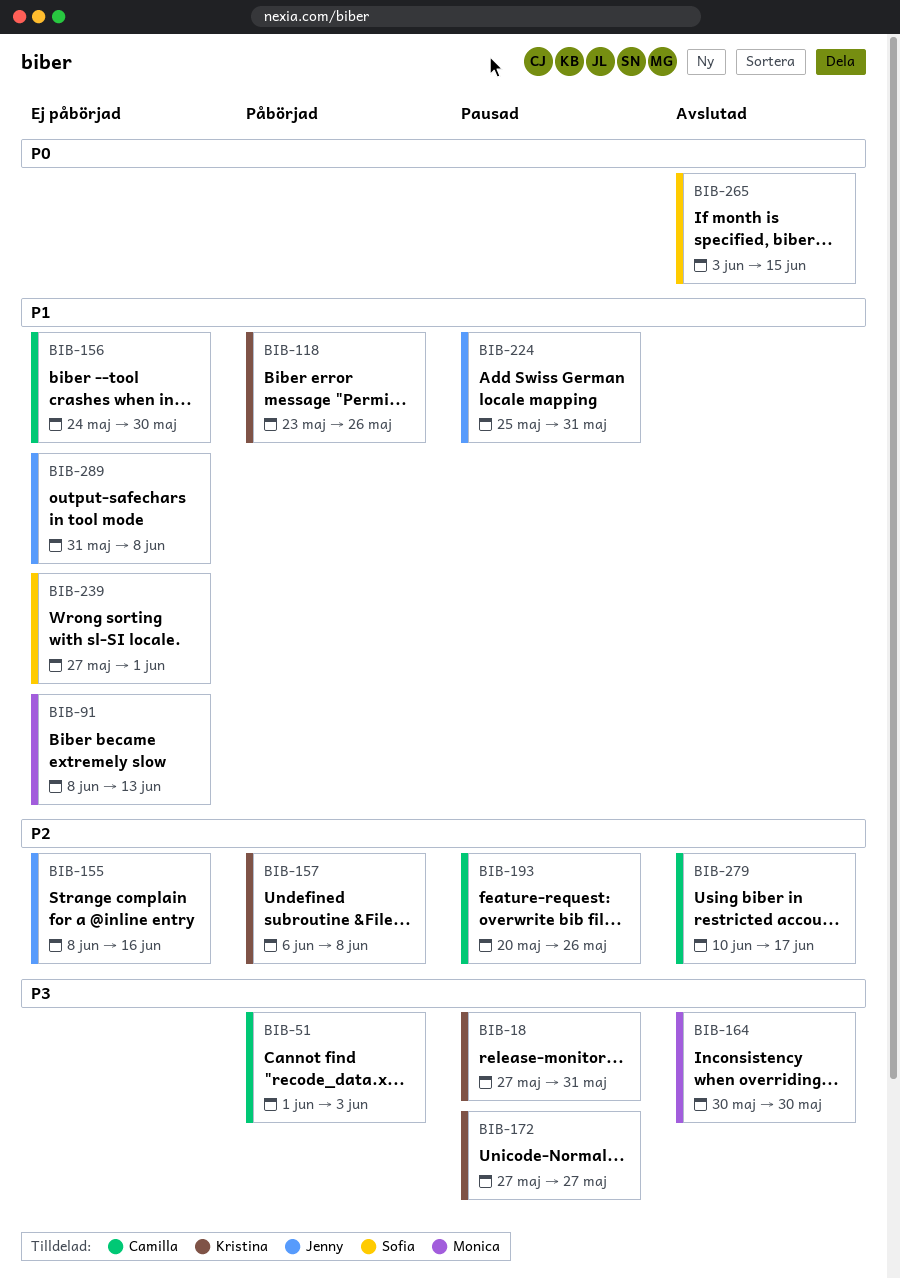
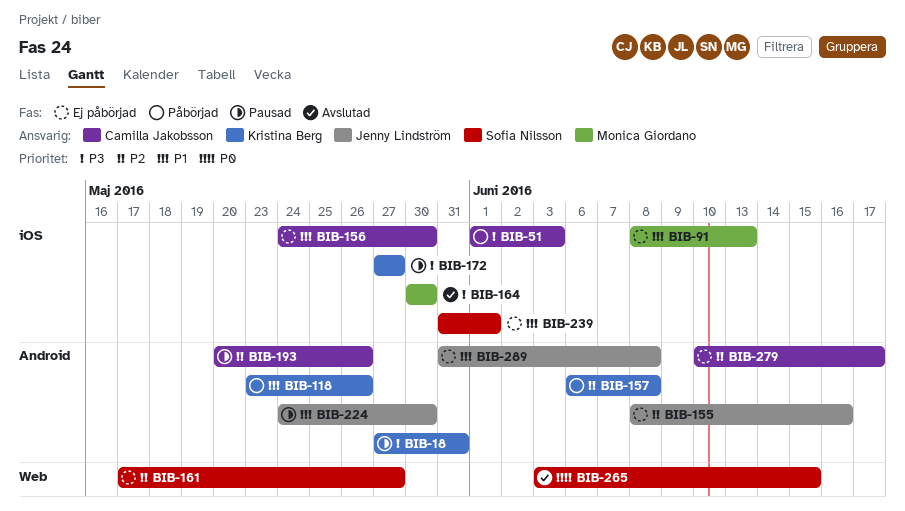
BIB-161: none -> present
BIB-224, start: May 25 -> May 24
BIB-224, due: May 31 -> May 30
BIB-239, start: May 27 -> May 31
BIB-279, status: Avslutad -> Ej påbörjad

